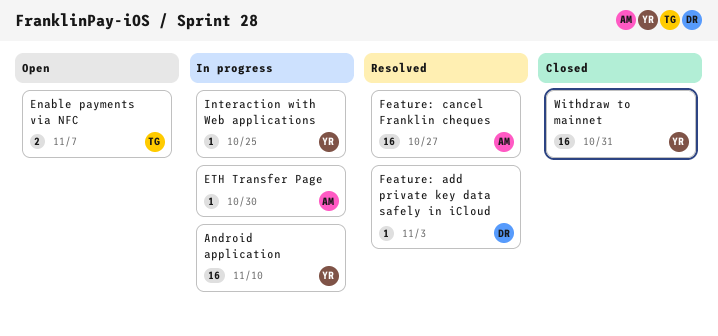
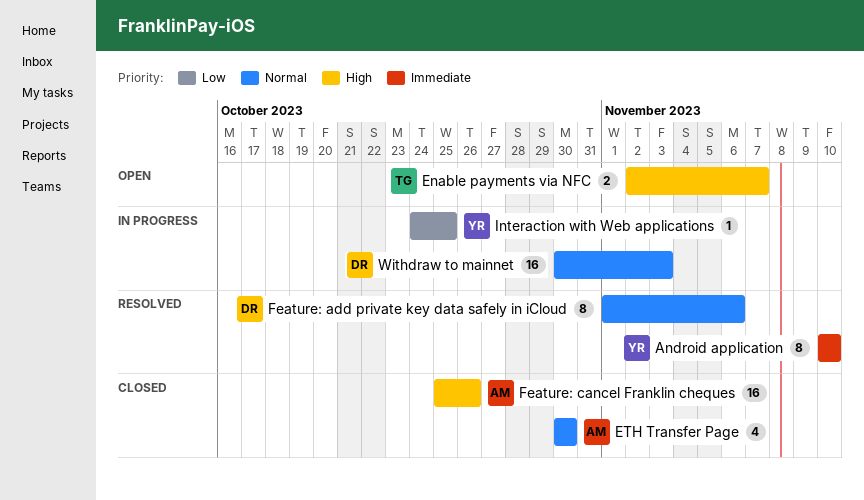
Android application, status: In progress -> Resolved
Android application, estimate: 16 -> 8
ETH Transfer Page, status: In progress -> Closed
ETH Transfer Page, estimate: 1 -> 4
Feature: add private key data safely in iCloud, estimate: 1 -> 8
Feature: add private key data safely in iCloud, due: Nov 3 -> Nov 6
Feature: cancel Franklin cheques, status: Resolved -> Closed
Feature: cancel Franklin cheques, due: Oct 27 -> Oct 26
Withdraw to mainnet, status: Closed -> In progress
Withdraw to mainnet, owner: YR -> DR
Withdraw to mainnet, due: Oct 31 -> Nov 3

